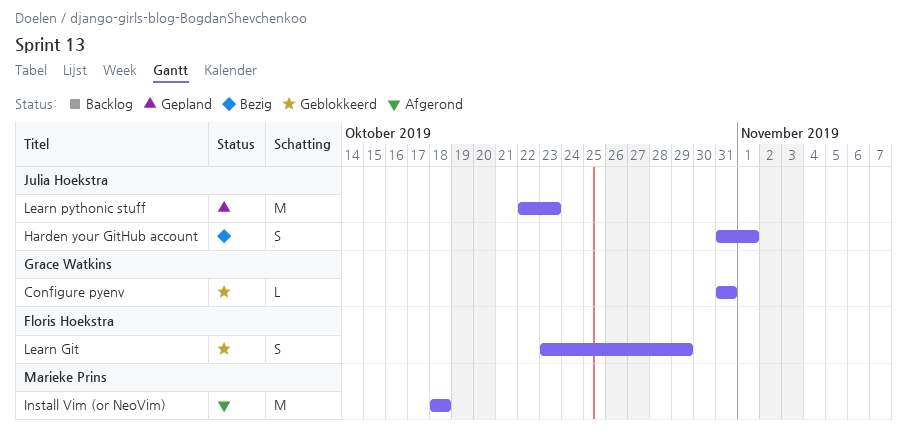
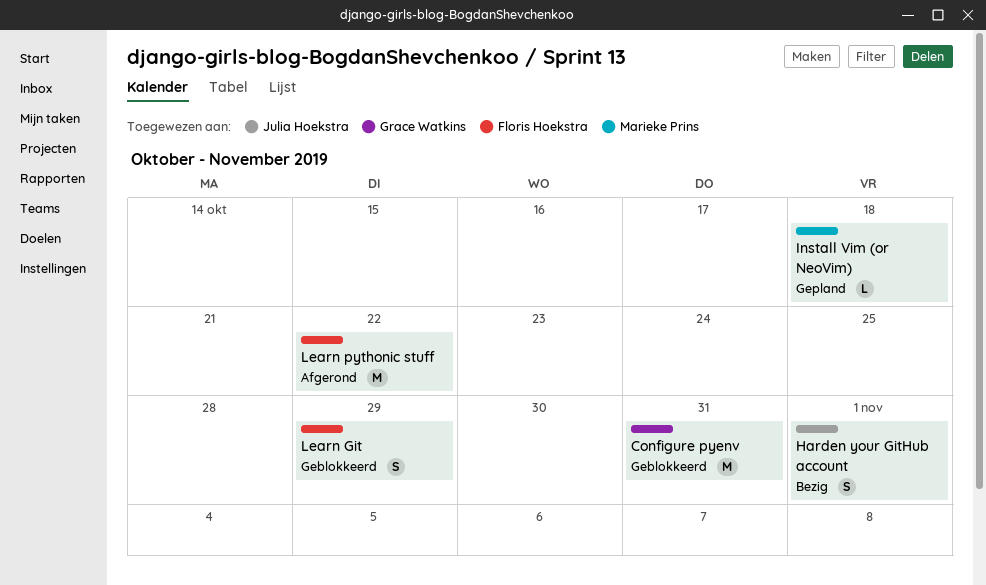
Configure pyenv, estimate: L -> M
Install Vim (or NeoVim), status: Afgerond -> Gepland
Install Vim (or NeoVim), estimate: M -> L
Learn pythonic stuff, status: Gepland -> Afgerond
Learn pythonic stuff, owner: Julia Hoekstra -> Floris Hoekstra
Learn pythonic stuff, due: Oct 23 -> Oct 22

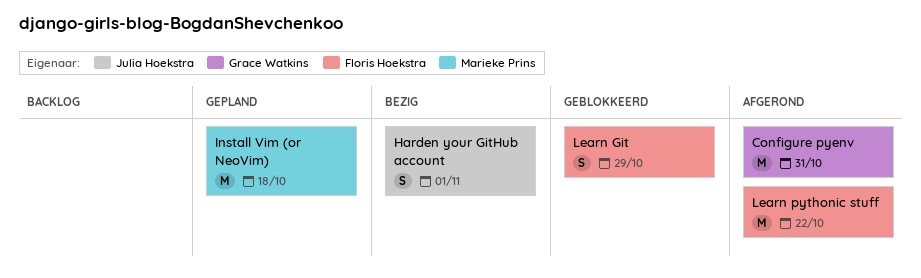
Configure pyenv, status: Geblokkeerd -> Afgerond
Install Vim (or NeoVim), estimate: L -> M

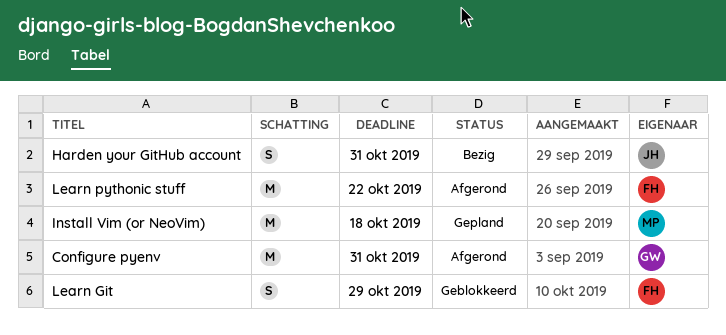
Harden your GitHub account, due: Nov 1 -> Oct 31

